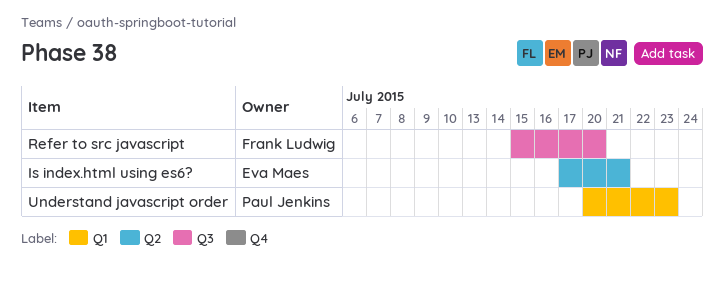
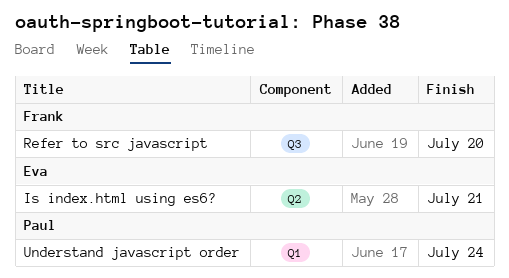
Understand javascript order, due: Jul 23 -> Jul 24

